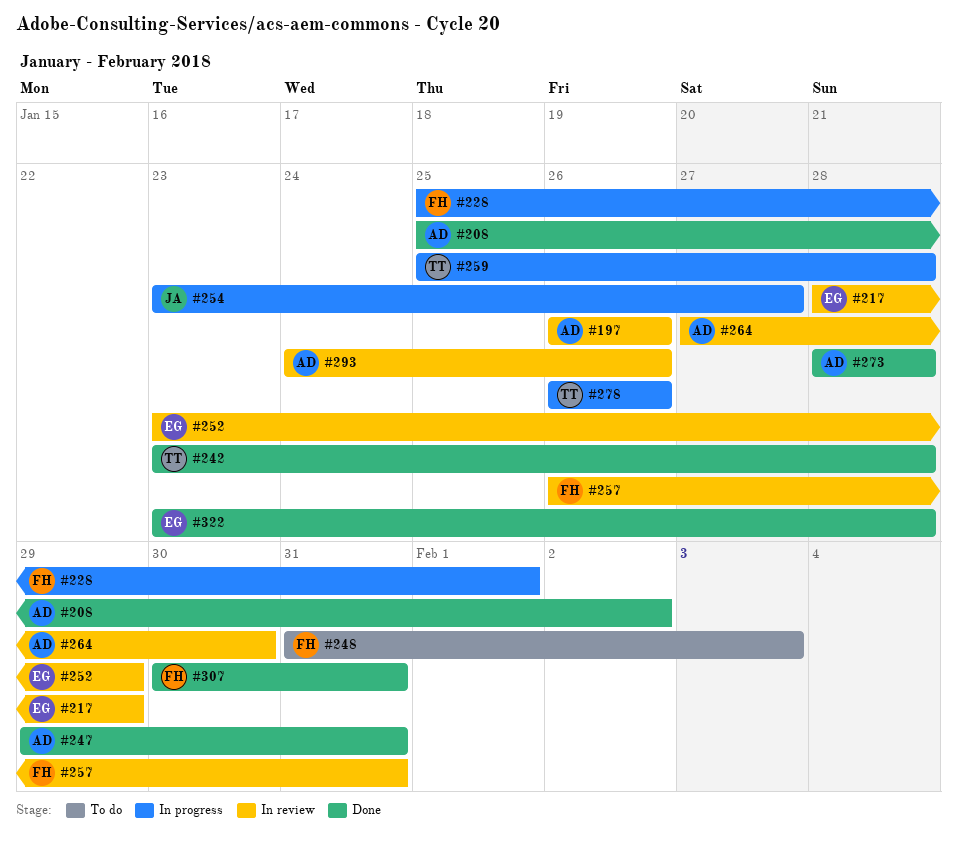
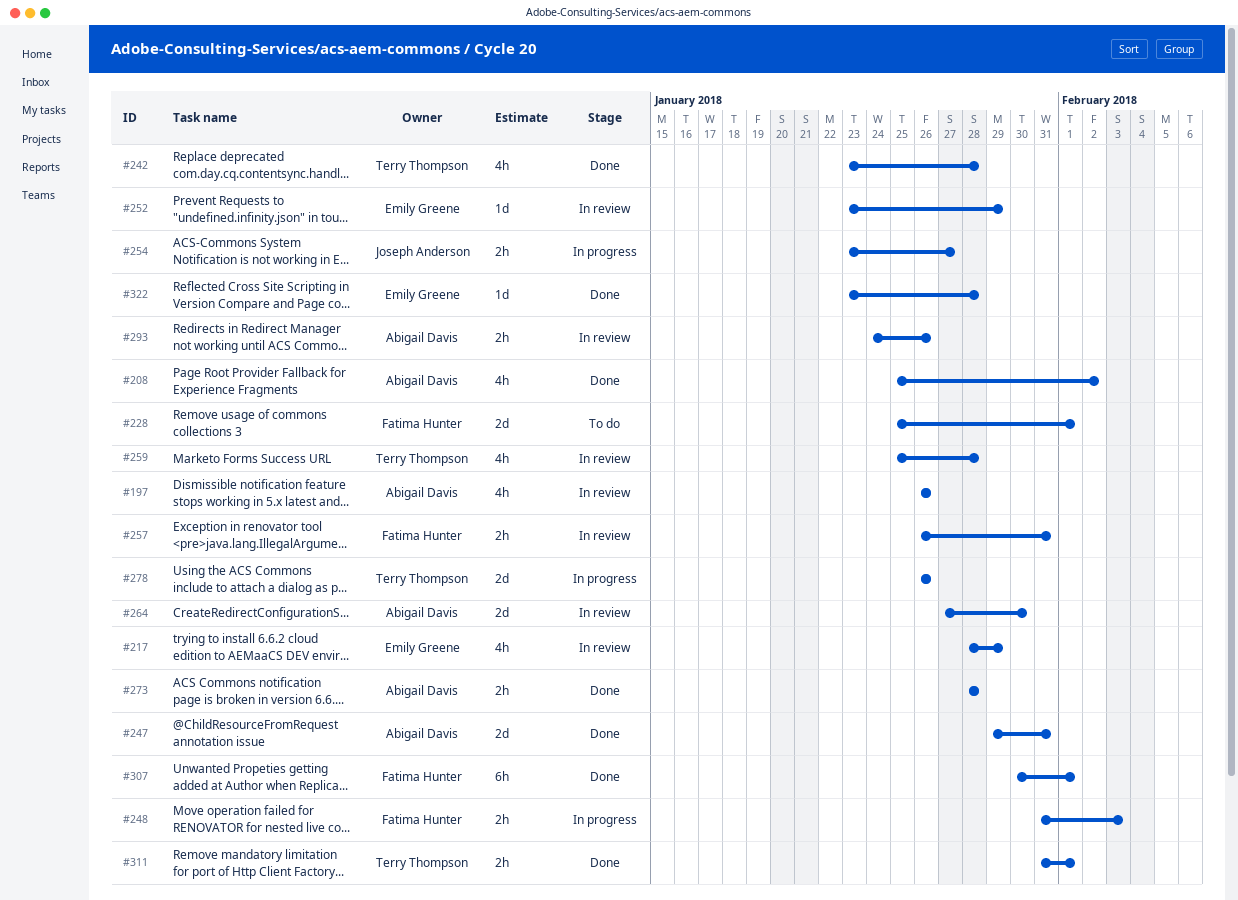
#228, status: In progress -> To do
#248, status: To do -> In progress
#259, status: In progress -> In review
#307, due: Jan 31 -> Feb 1
#311: none -> present

